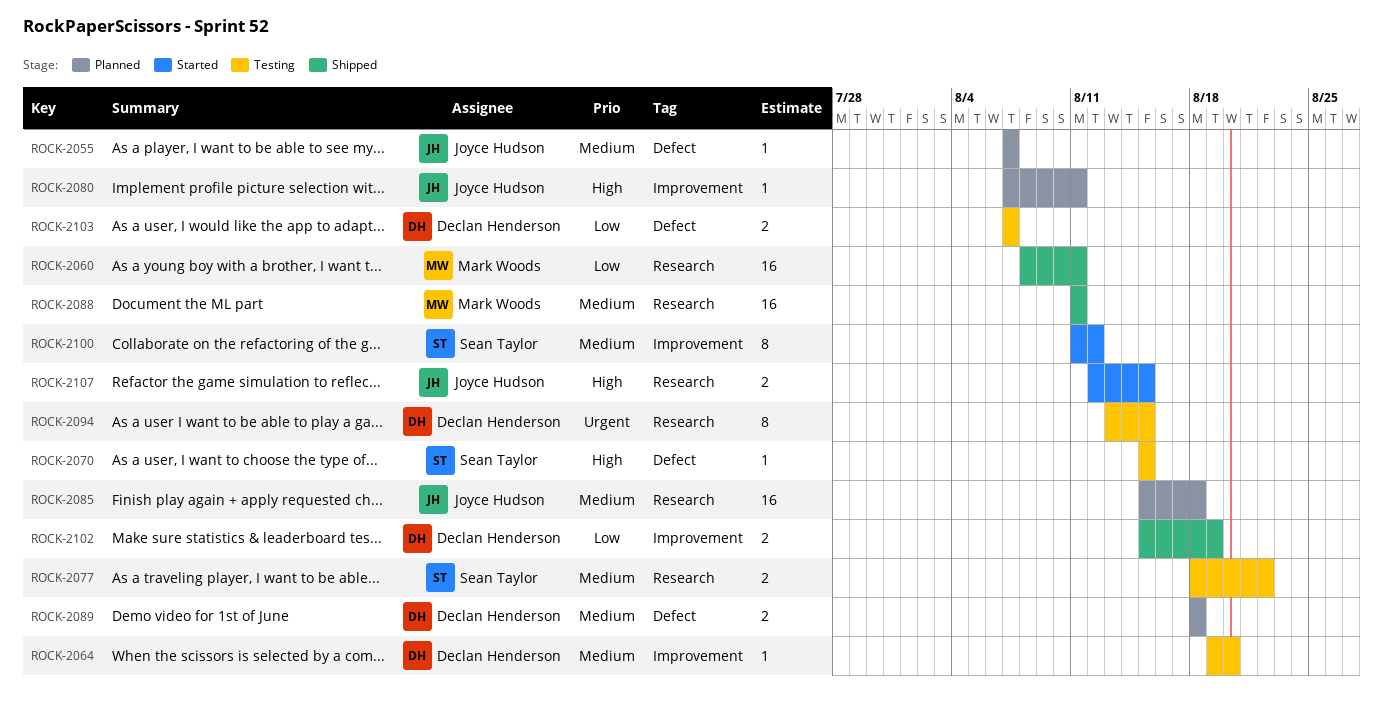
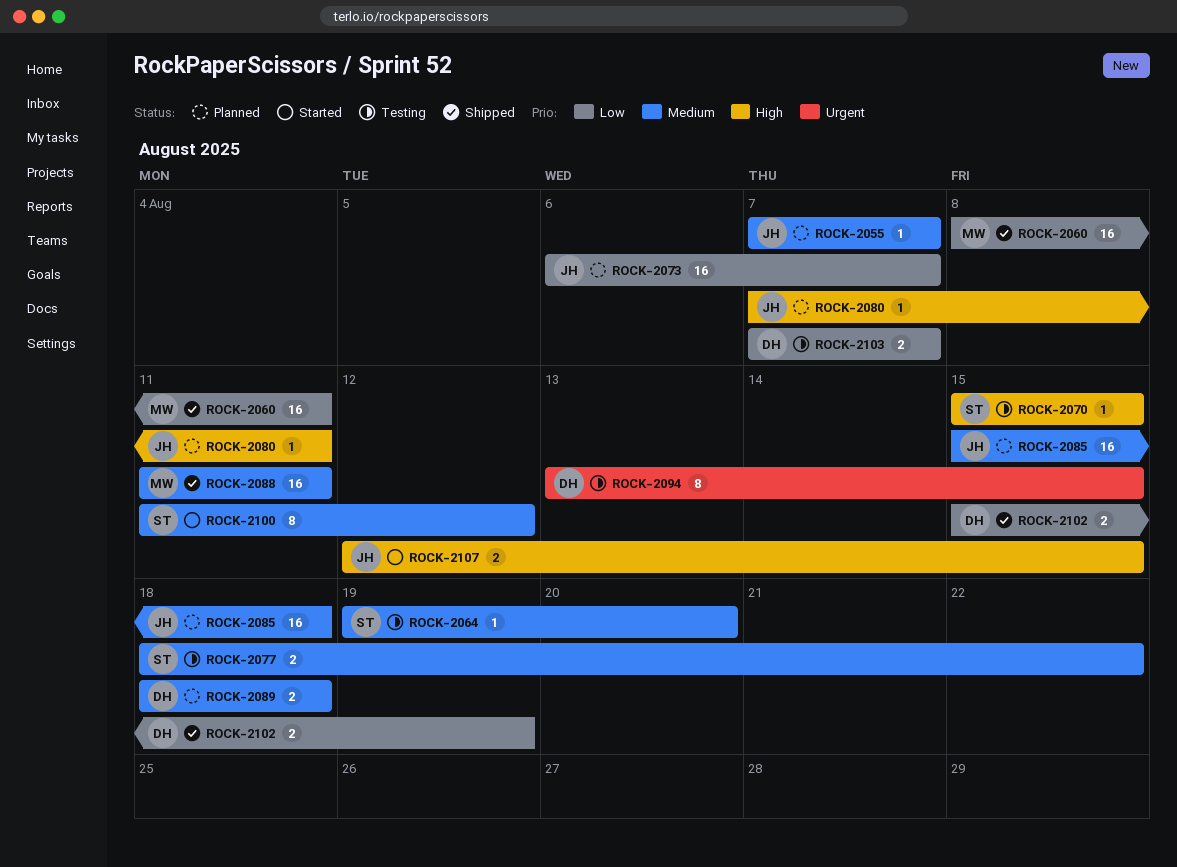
ROCK-2064, owner: Declan Henderson -> Sean Taylor
ROCK-2073: none -> present

